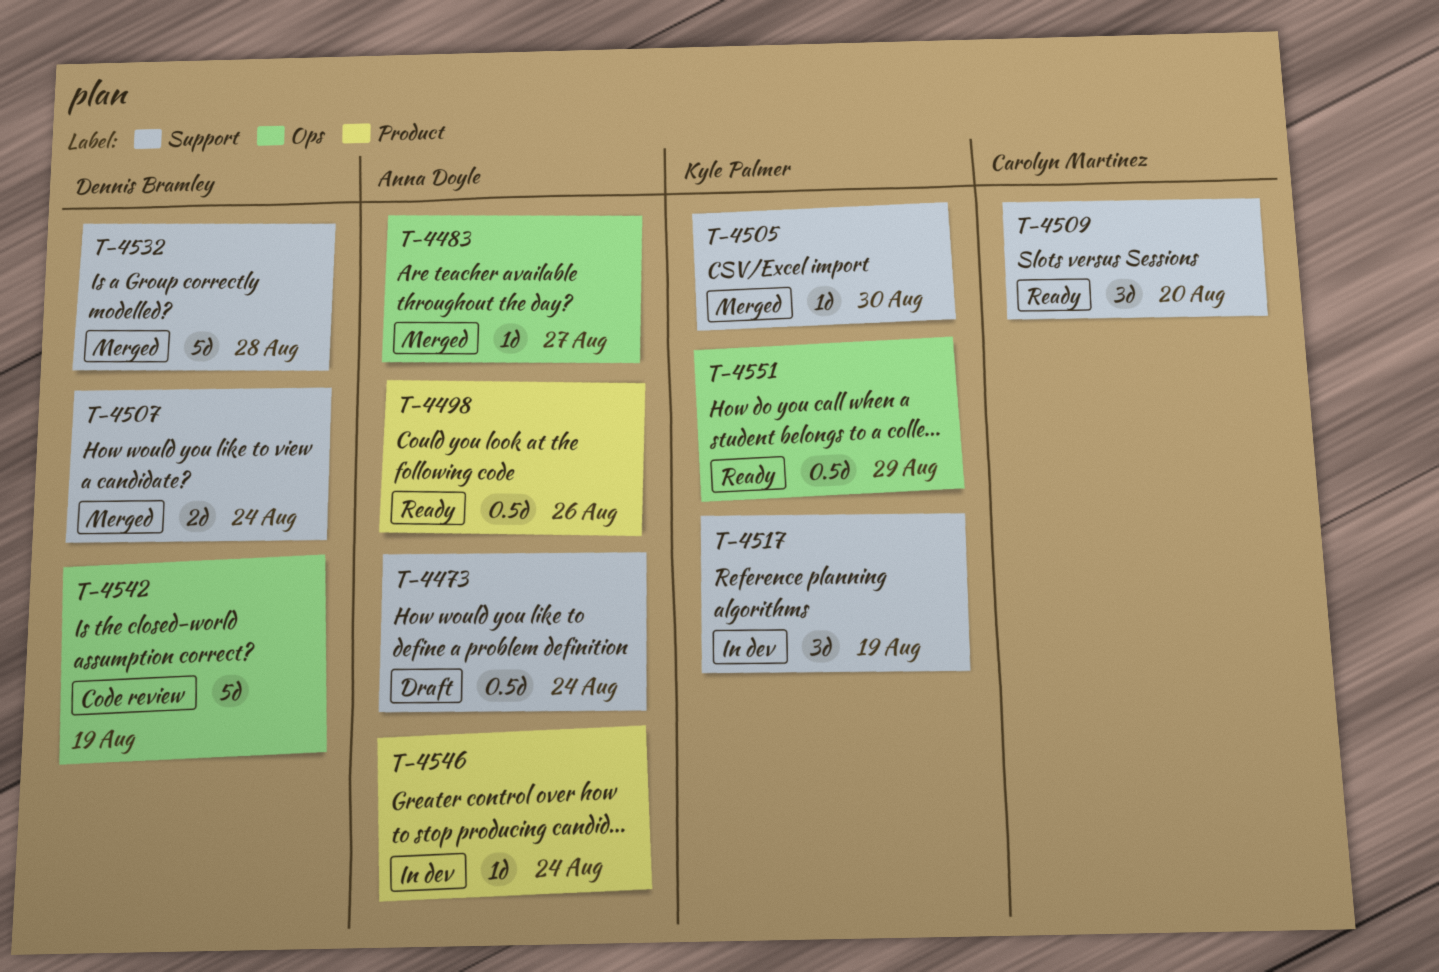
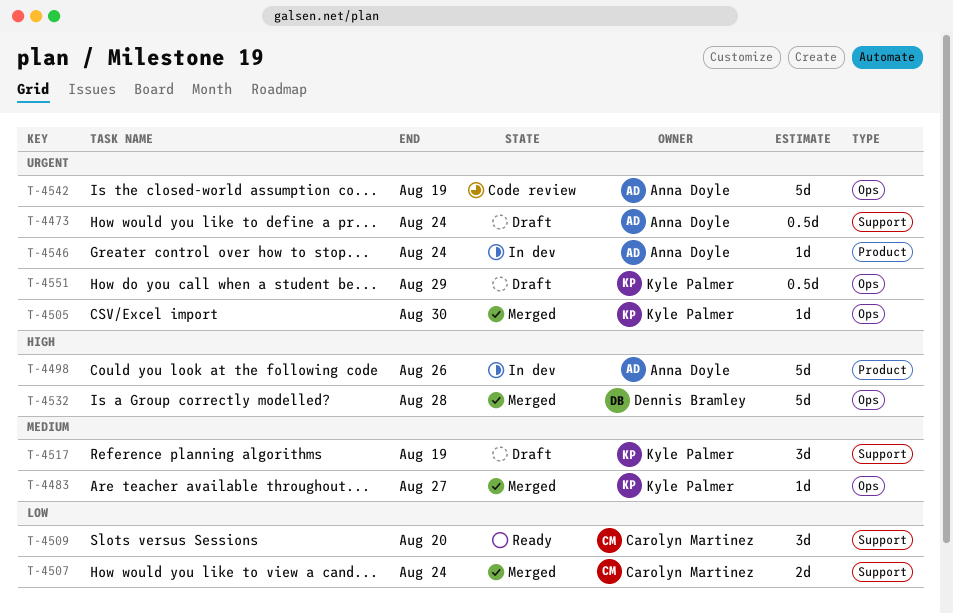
T-4483, owner: Anna Doyle -> Kyle Palmer
T-4498, status: Ready -> In dev
T-4498, estimate: 0.5d -> 5d
T-4505, label: Support -> Ops
T-4507, owner: Dennis Bramley -> Carolyn Martinez
T-4517, status: In dev -> Draft
T-4532, label: Support -> Ops
T-4542, owner: Dennis Bramley -> Anna Doyle
T-4551, status: Ready -> Draft

